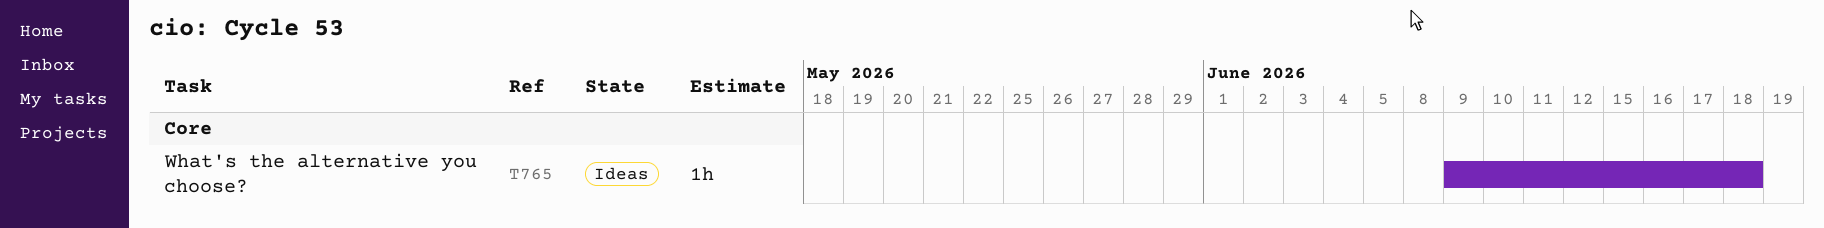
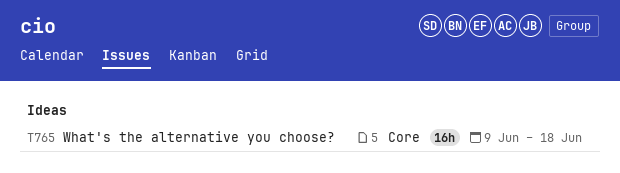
T765, estimate: 1h -> 16h

